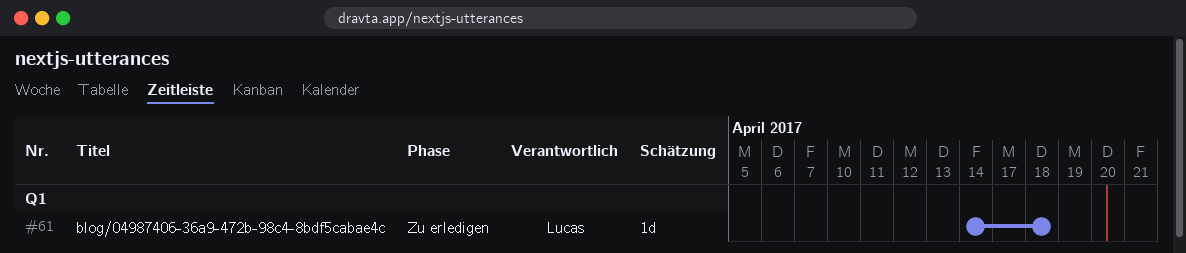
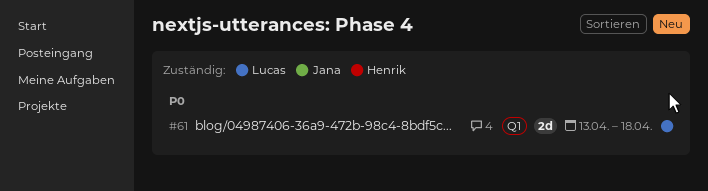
#61, estimate: 1d -> 2d
#61, start: Apr 14 -> Apr 13

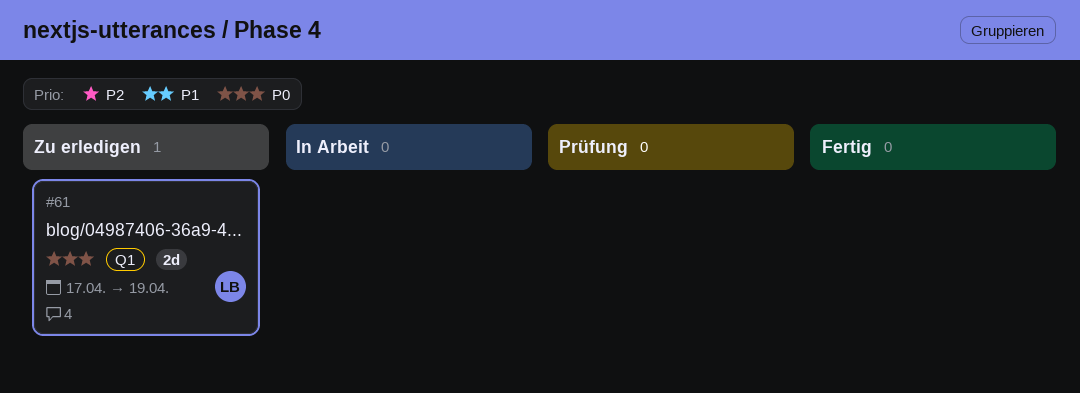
#61, start: Apr 13 -> Apr 17
#61, due: Apr 18 -> Apr 19

